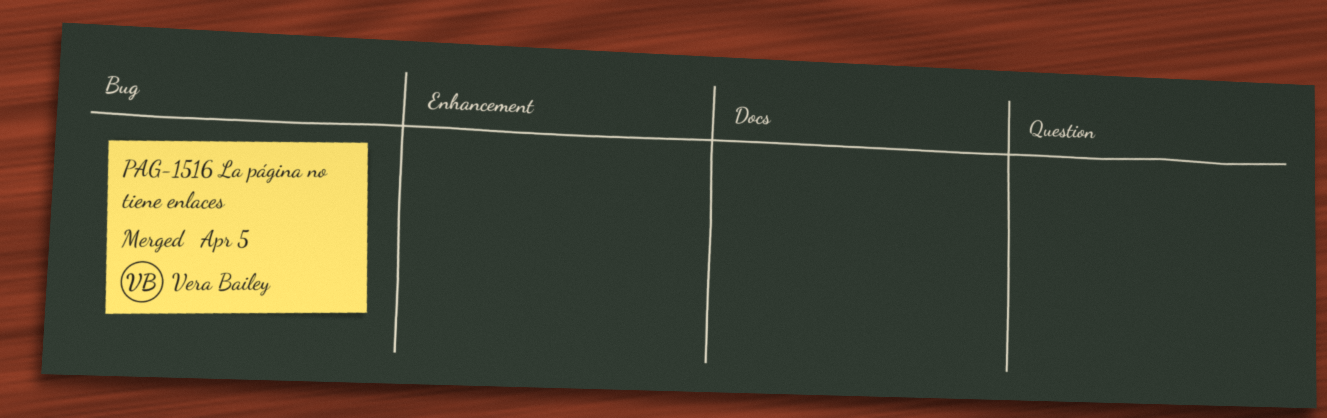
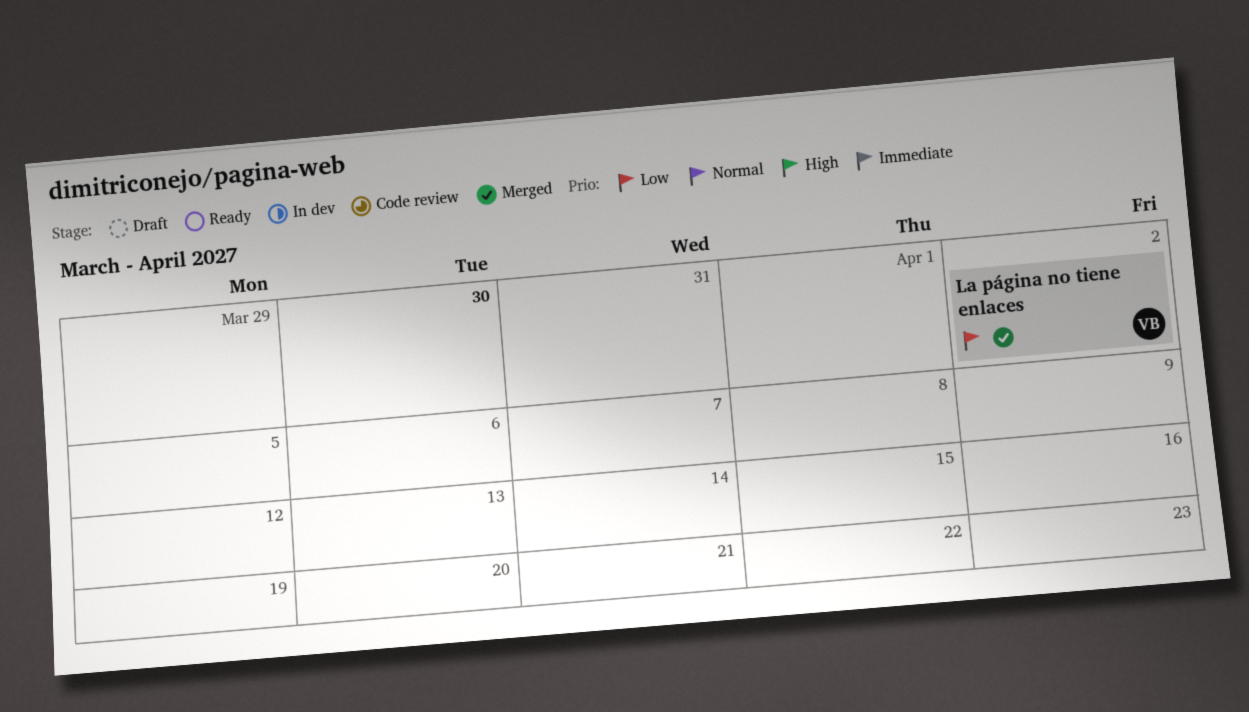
La página no tiene enlaces, due: Apr 5 -> Apr 2

